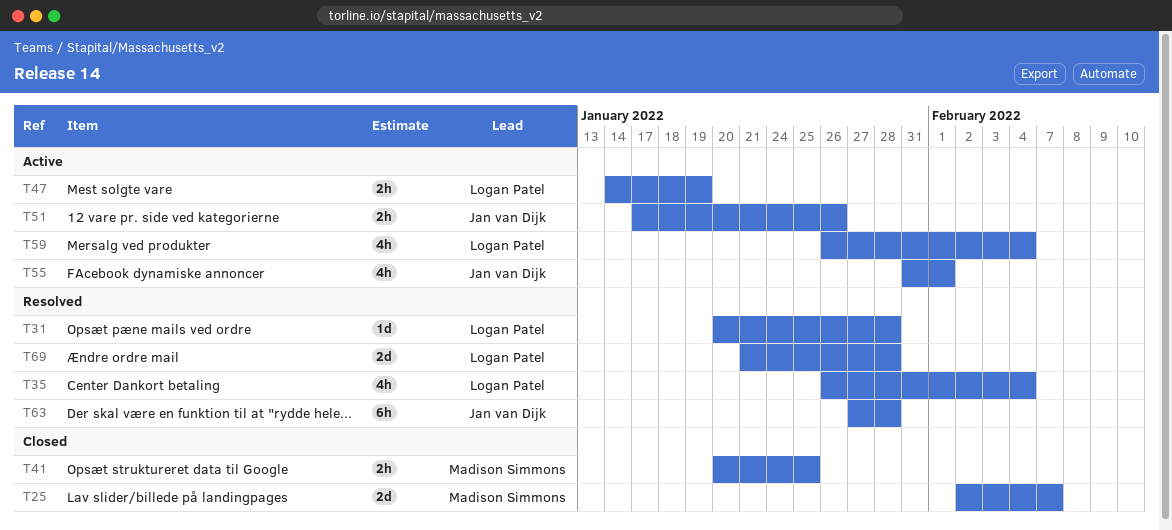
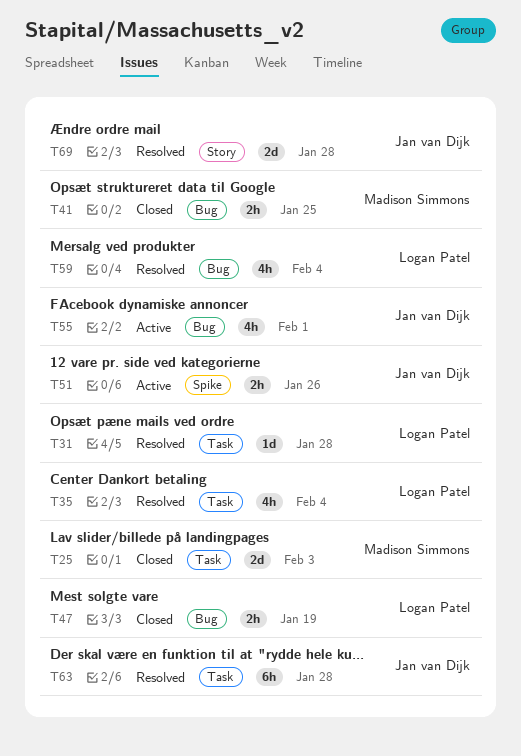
T25, due: Feb 7 -> Feb 3
T47, status: Active -> Closed
T59, status: Active -> Resolved
T69, owner: Logan Patel -> Jan van Dijk

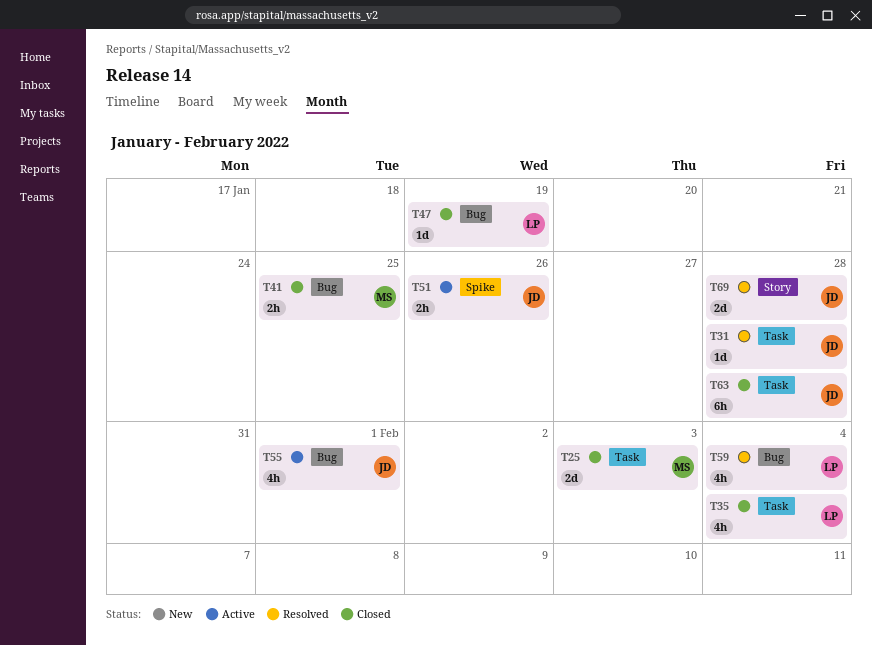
T31, owner: Logan Patel -> Jan van Dijk
T35, status: Resolved -> Closed
T47, estimate: 2h -> 1d
T63, status: Resolved -> Closed

